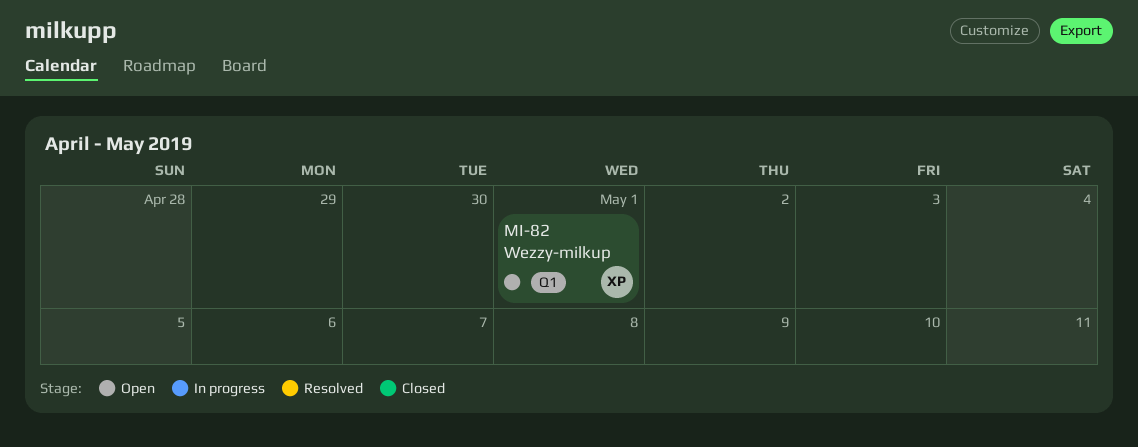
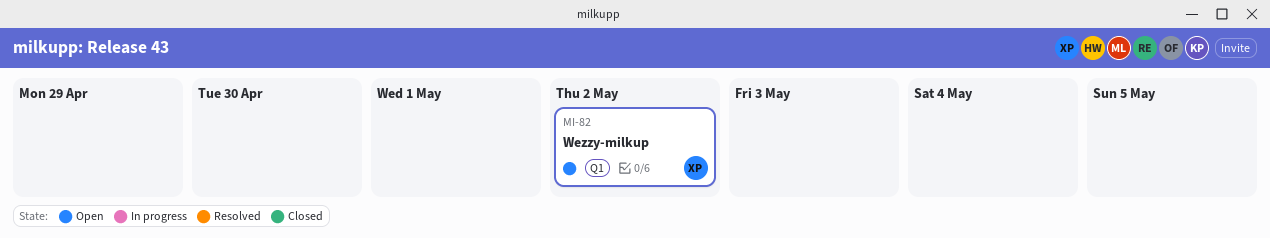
MI-82, due: May 1 -> May 2

